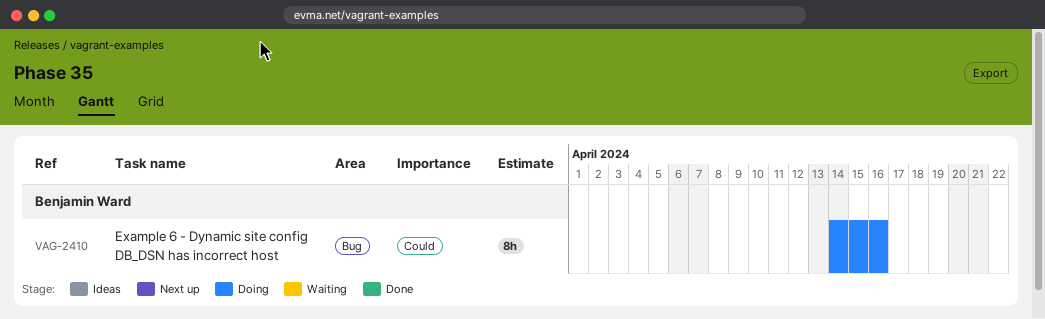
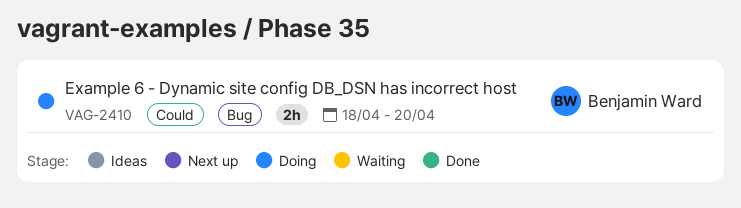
VAG-2410, estimate: 8h -> 2h
VAG-2410, start: Apr 14 -> Apr 18
VAG-2410, due: Apr 16 -> Apr 20

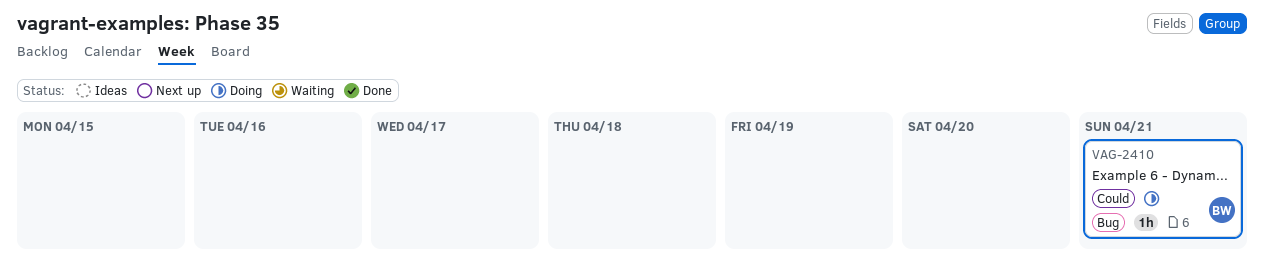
VAG-2410, estimate: 2h -> 1h
VAG-2410, due: Apr 20 -> Apr 21

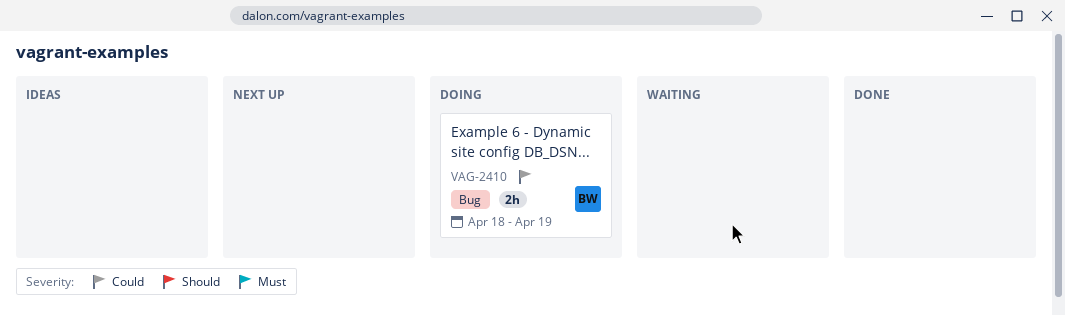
VAG-2410, estimate: 1h -> 2h
VAG-2410, due: Apr 21 -> Apr 19

